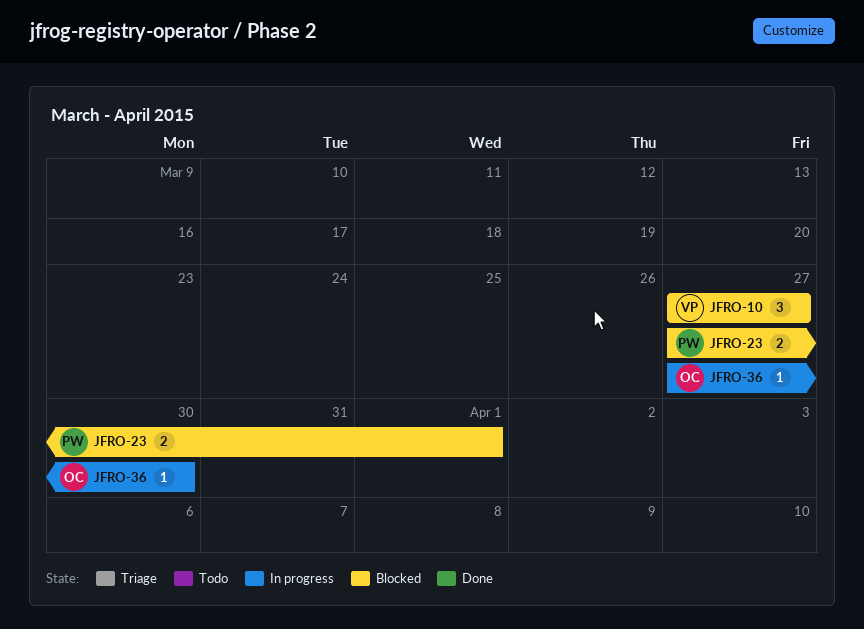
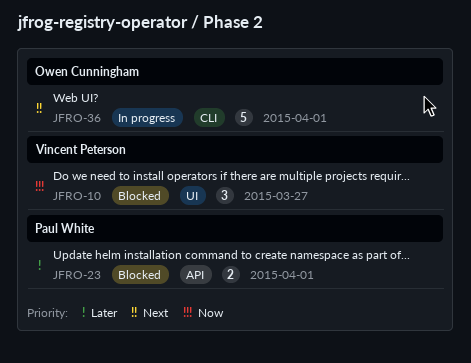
JFRO-36, estimate: 1 -> 5
JFRO-36, due: Mar 30 -> Apr 1

